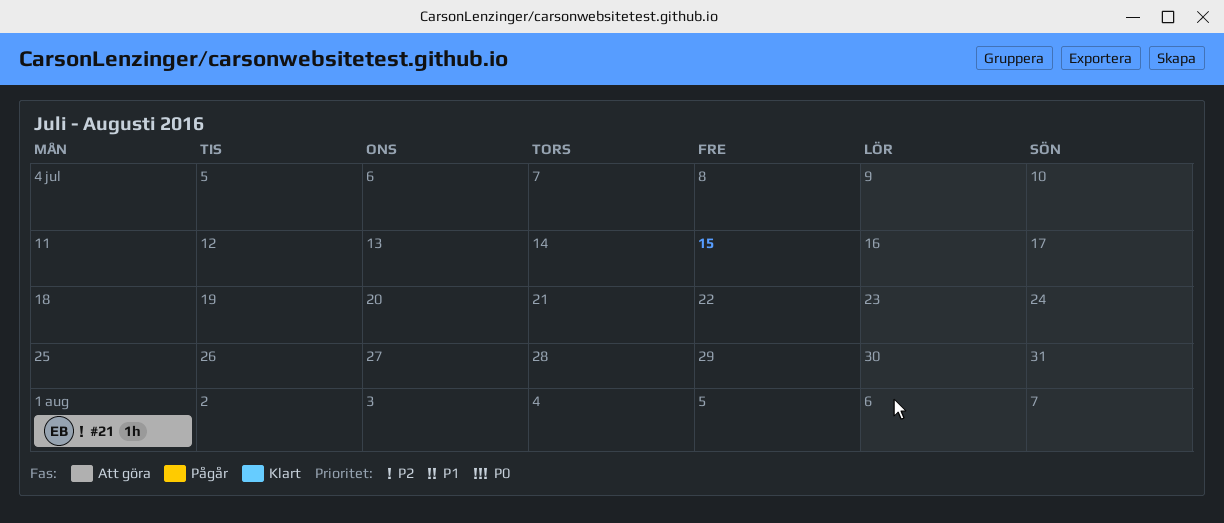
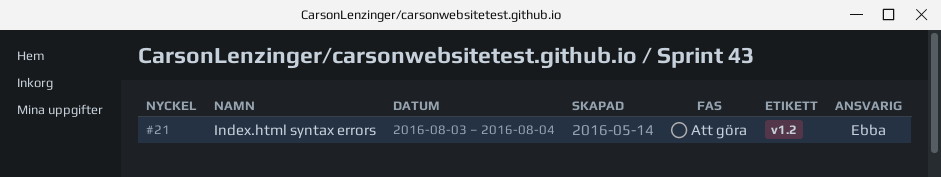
#21, start: Aug 1 -> Aug 3
#21, due: Aug 1 -> Aug 4

